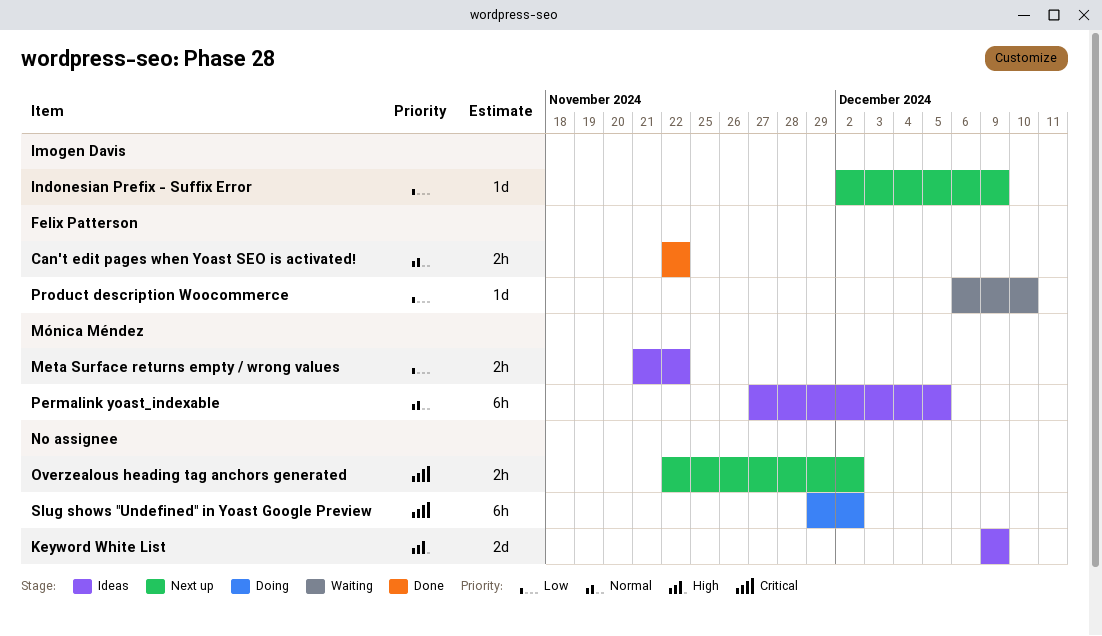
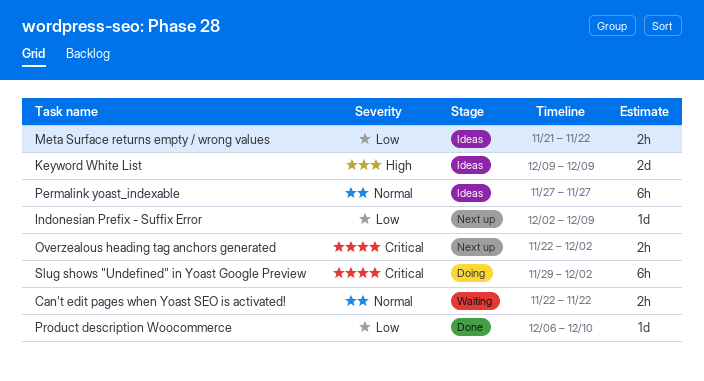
Can't edit pages when Yoast SEO is activated!, status: Done -> Waiting
Permalink yoast_indexable, due: Dec 5 -> Nov 27
Product description Woocommerce, status: Waiting -> Done

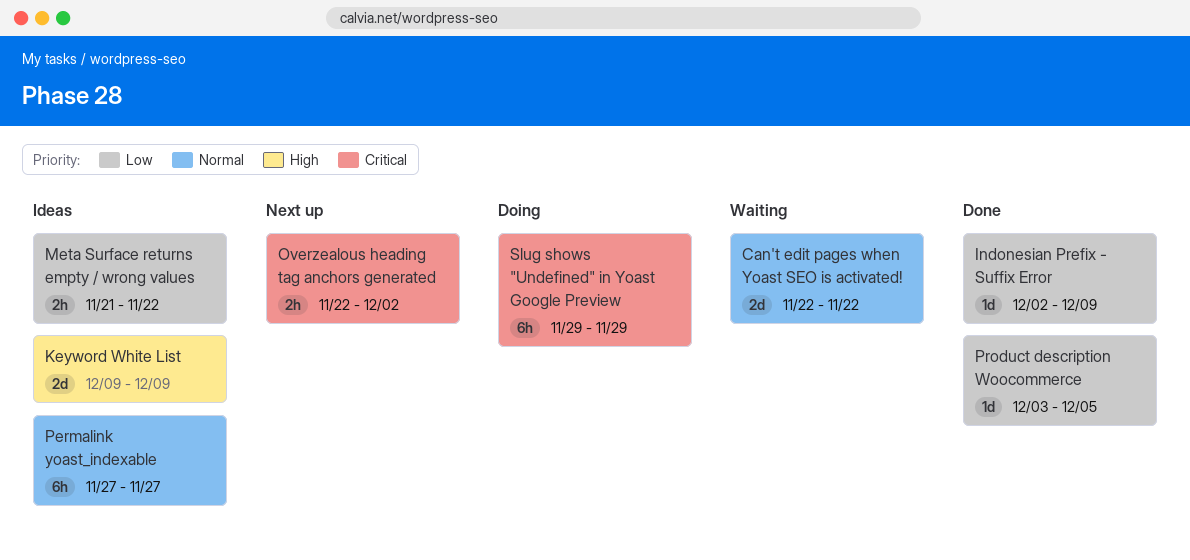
Can't edit pages when Yoast SEO is activated!, estimate: 2h -> 2d
Indonesian Prefix - Suffix Error, status: Next up -> Done
Product description Woocommerce, start: Dec 6 -> Dec 3
Product description Woocommerce, due: Dec 10 -> Dec 5
Slug shows "Undefined" in Yoast Google Preview, due: Dec 2 -> Nov 29

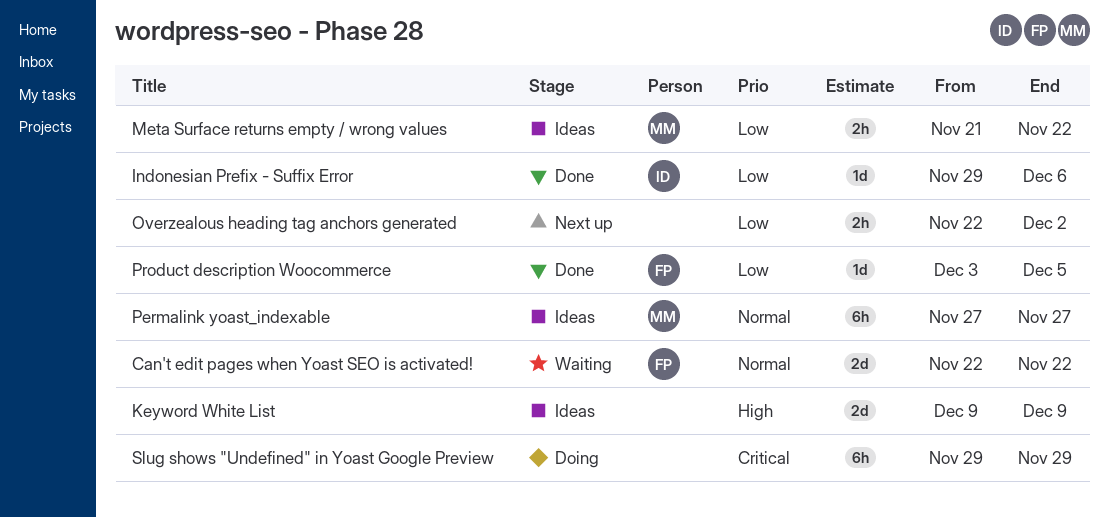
Indonesian Prefix - Suffix Error, start: Dec 2 -> Nov 29
Indonesian Prefix - Suffix Error, due: Dec 9 -> Dec 6
Overzealous heading tag anchors generated, priority: Critical -> Low

